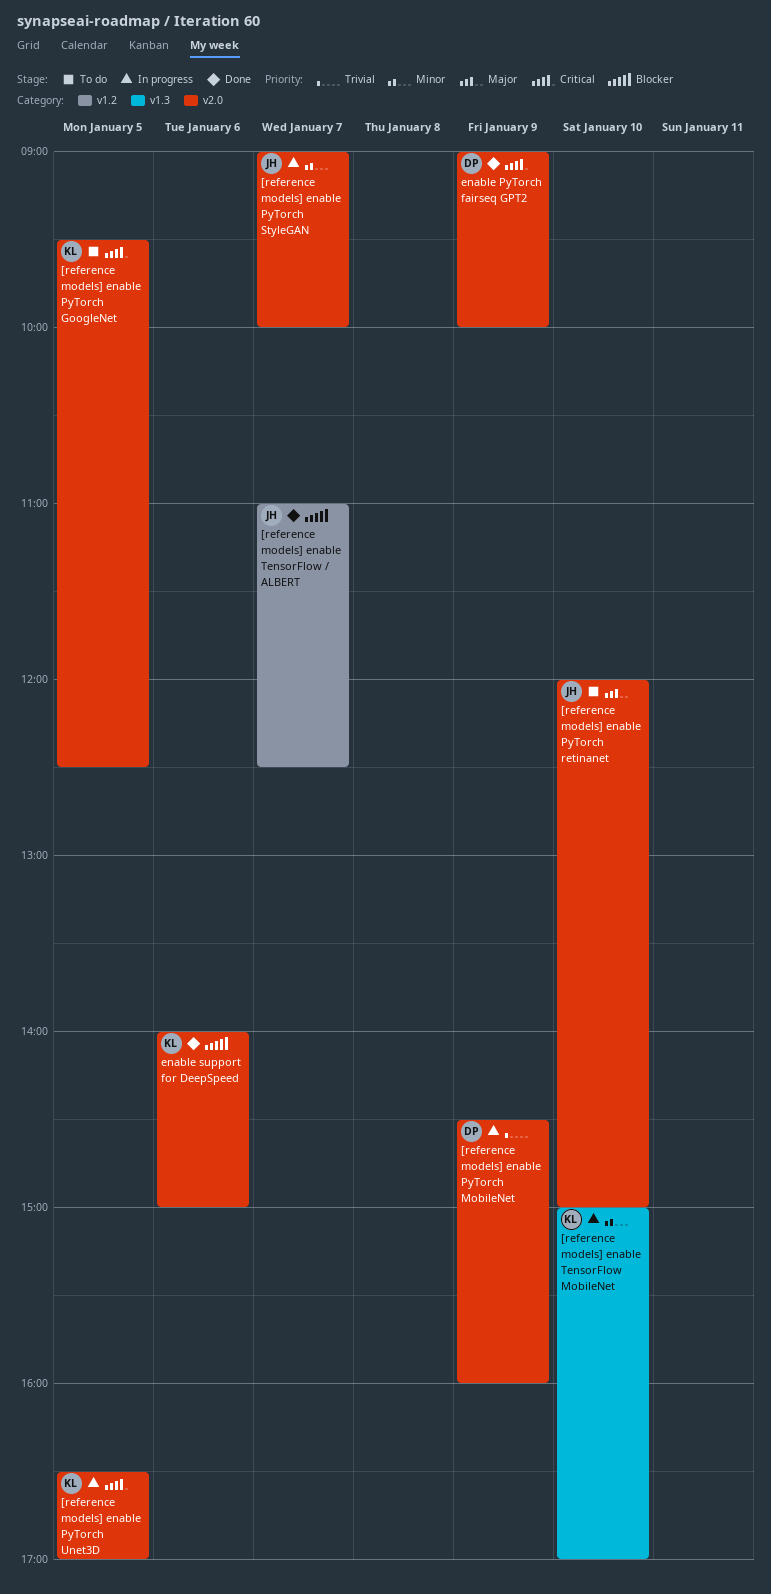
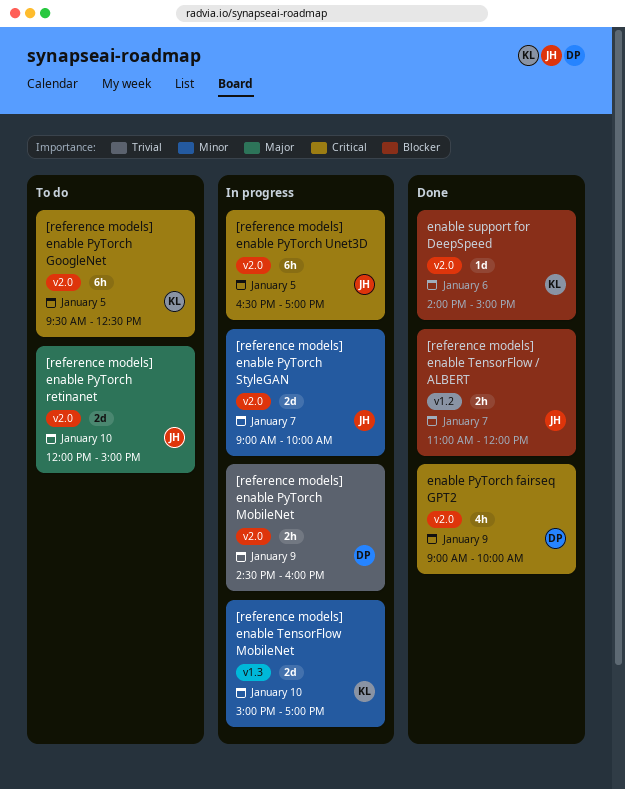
[reference models] enable PyTorch Unet3D, owner: KL -> JH
[reference models] enable TensorFlow / ALBERT, ends: 12:30 -> 12:00

